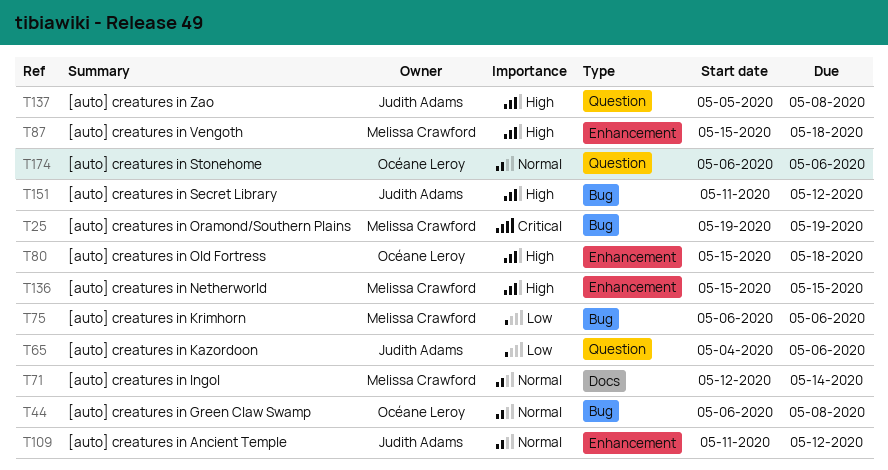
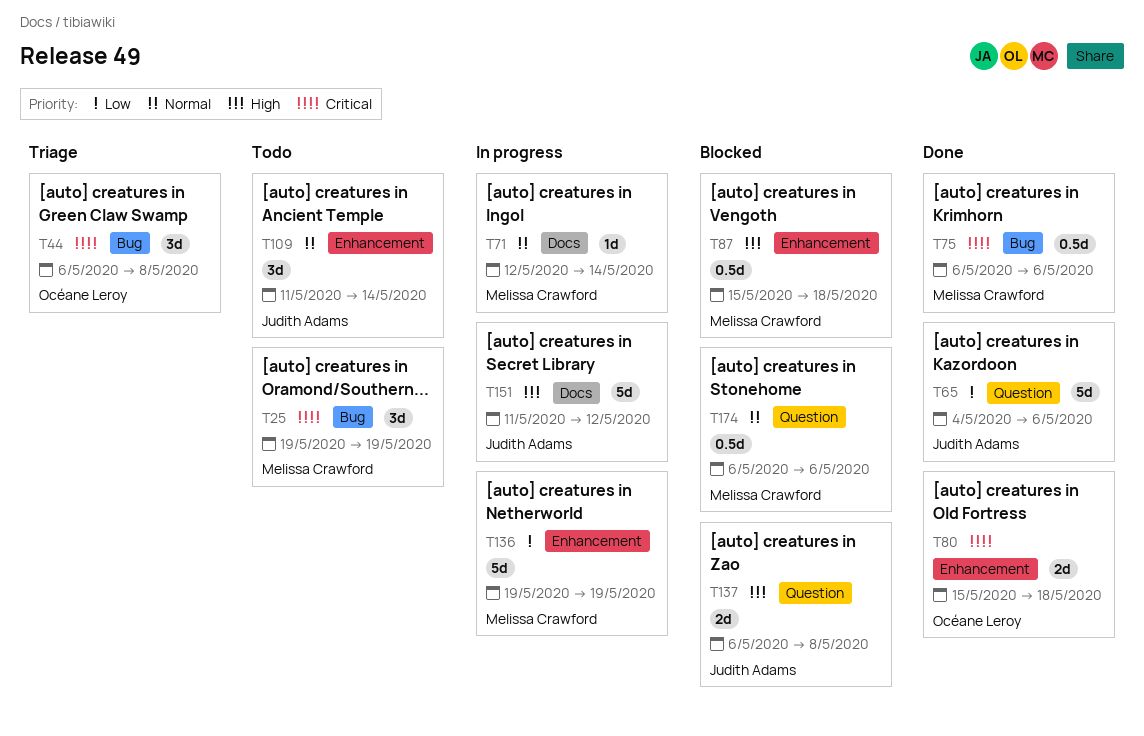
T44, priority: Normal -> Critical
T75, priority: Low -> Critical
T80, priority: High -> Critical
T109, due: May 12 -> May 14
T136, priority: High -> Low
T136, start: May 15 -> May 19
T136, due: May 15 -> May 19
T137, start: May 5 -> May 6
T151, label: Bug -> Docs
T174, owner: Océane Leroy -> Melissa Crawford

